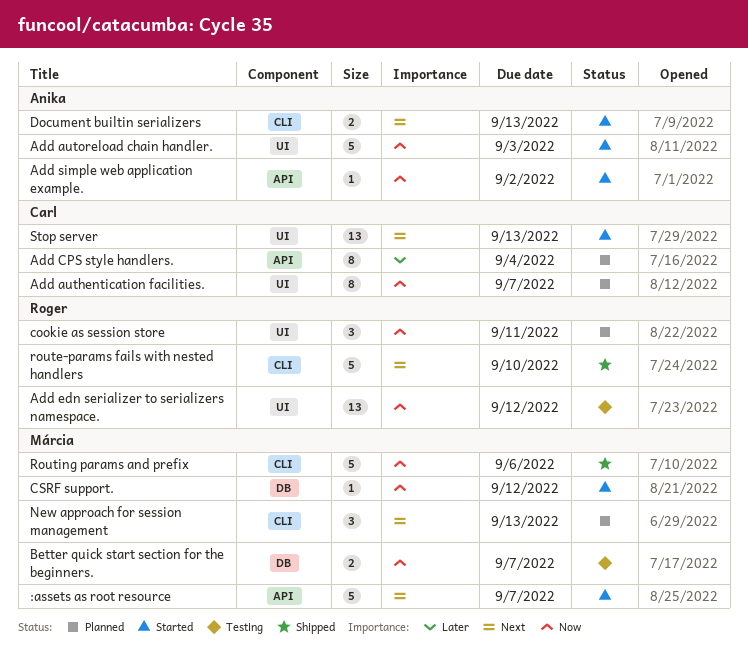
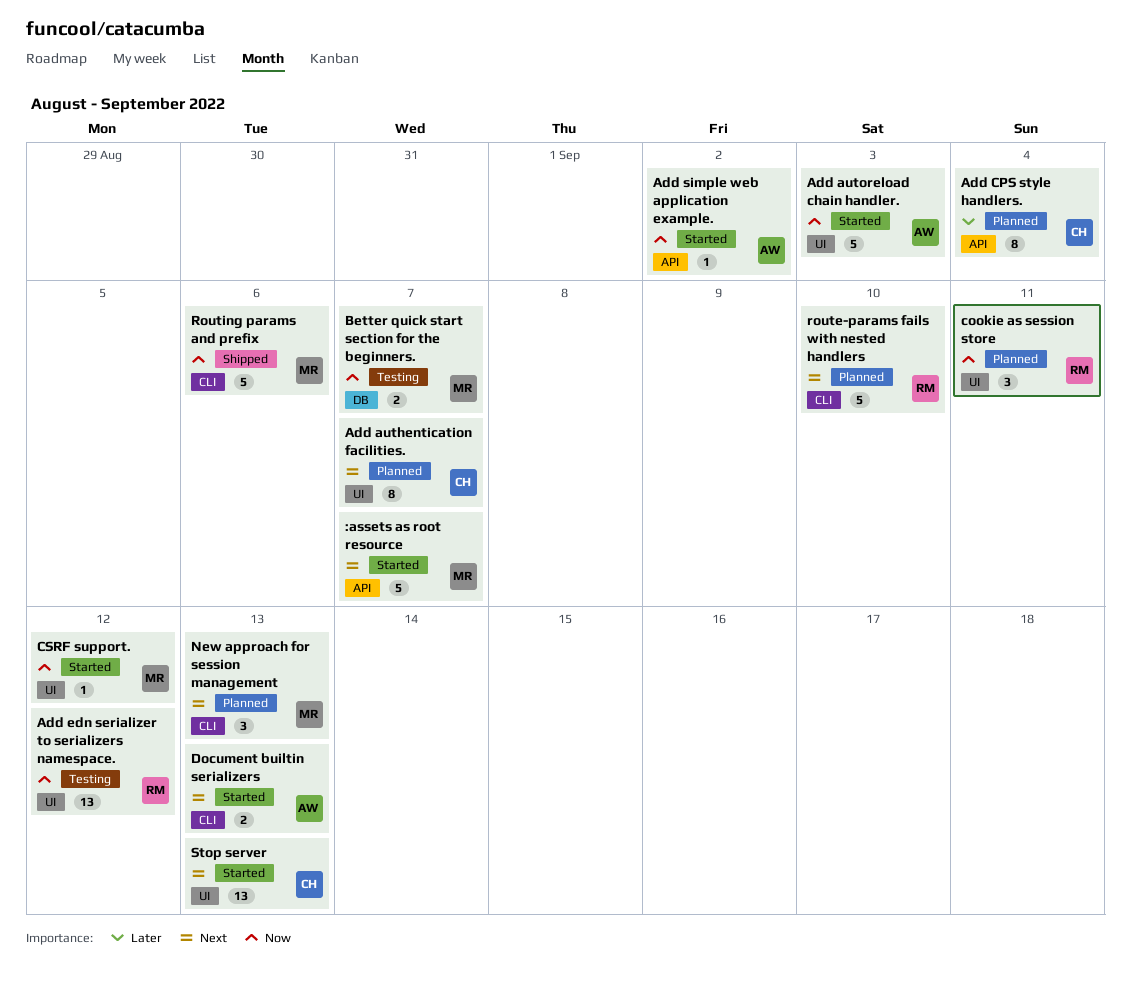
Add authentication facilities., priority: Now -> Next
CSRF support., label: DB -> UI
route-params fails with nested handlers, status: Shipped -> Planned

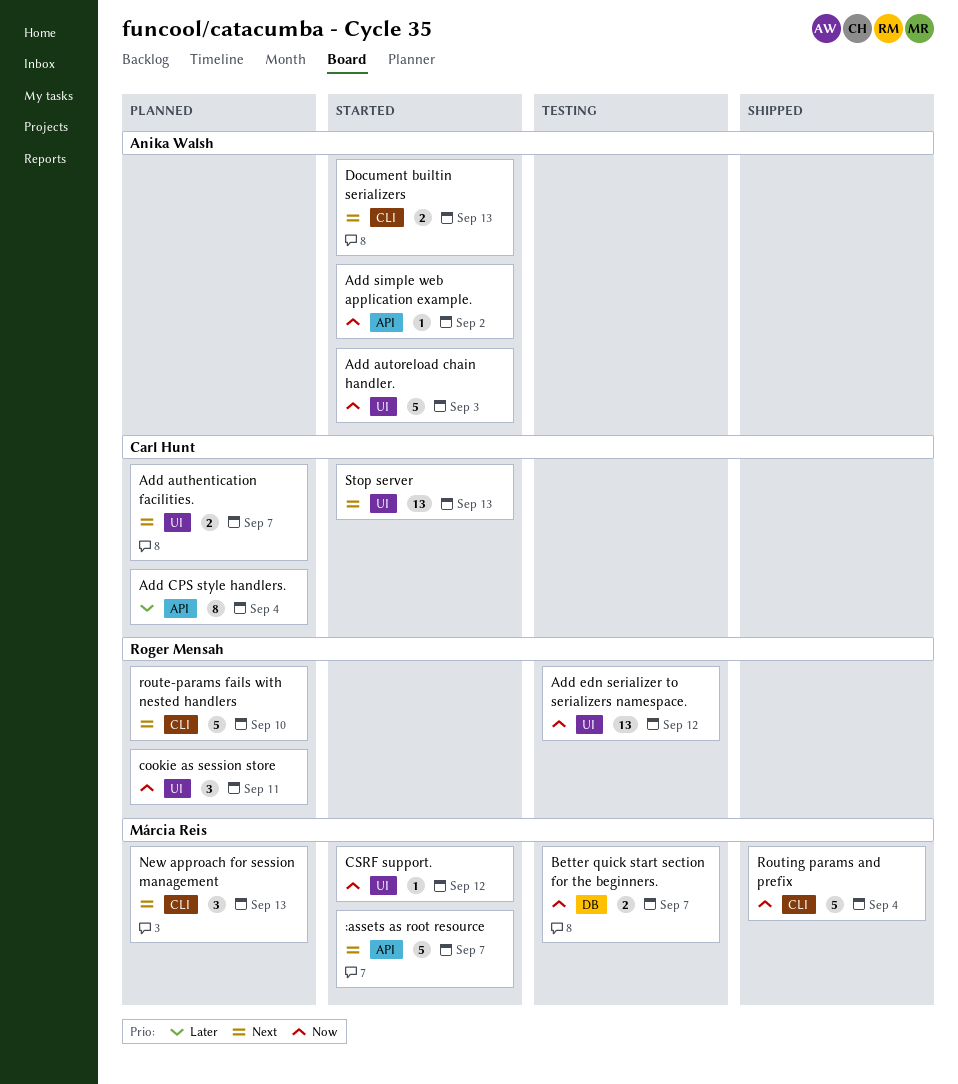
Add authentication facilities., estimate: 8 -> 2
Routing params and prefix, due: Sep 6 -> Sep 4

